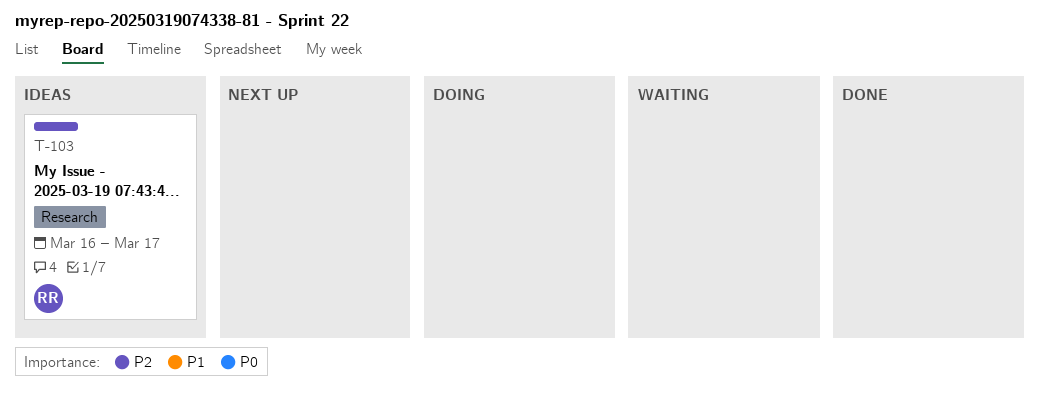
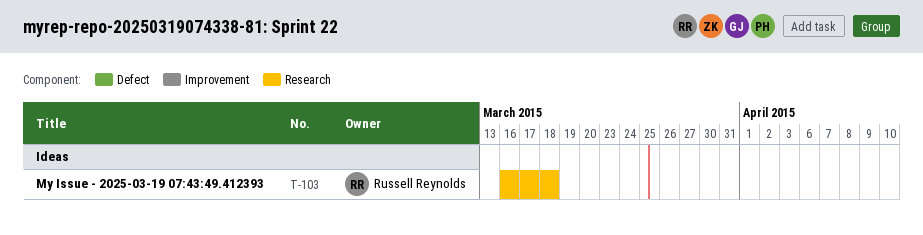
T-103, due: Mar 17 -> Mar 18

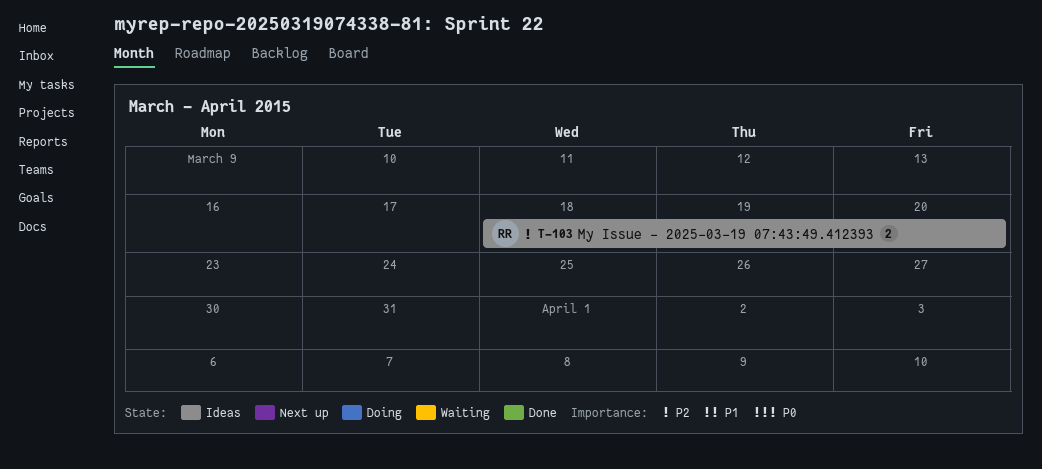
T-103, start: Mar 16 -> Mar 18
T-103, due: Mar 18 -> Mar 20

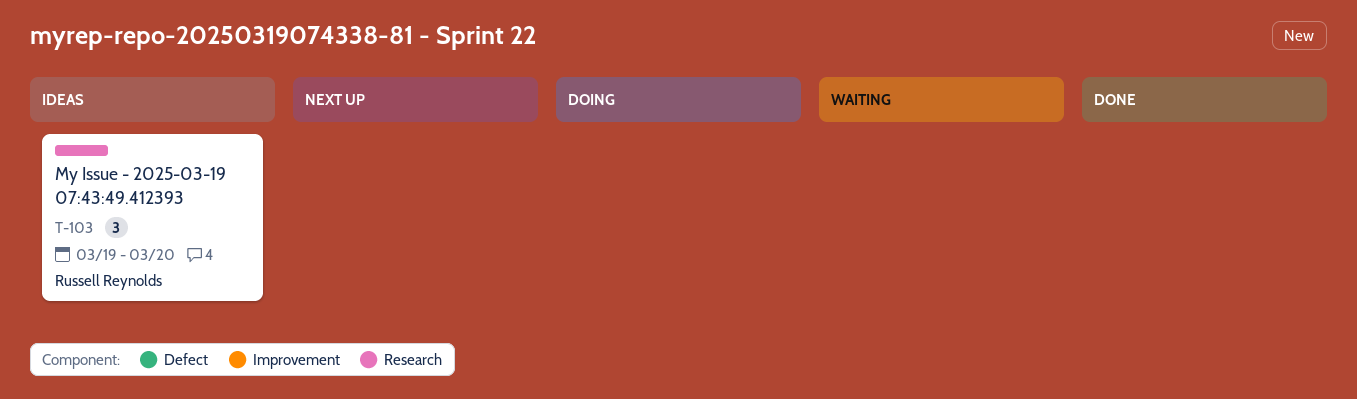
T-103, estimate: 2 -> 3
T-103, start: Mar 18 -> Mar 19

